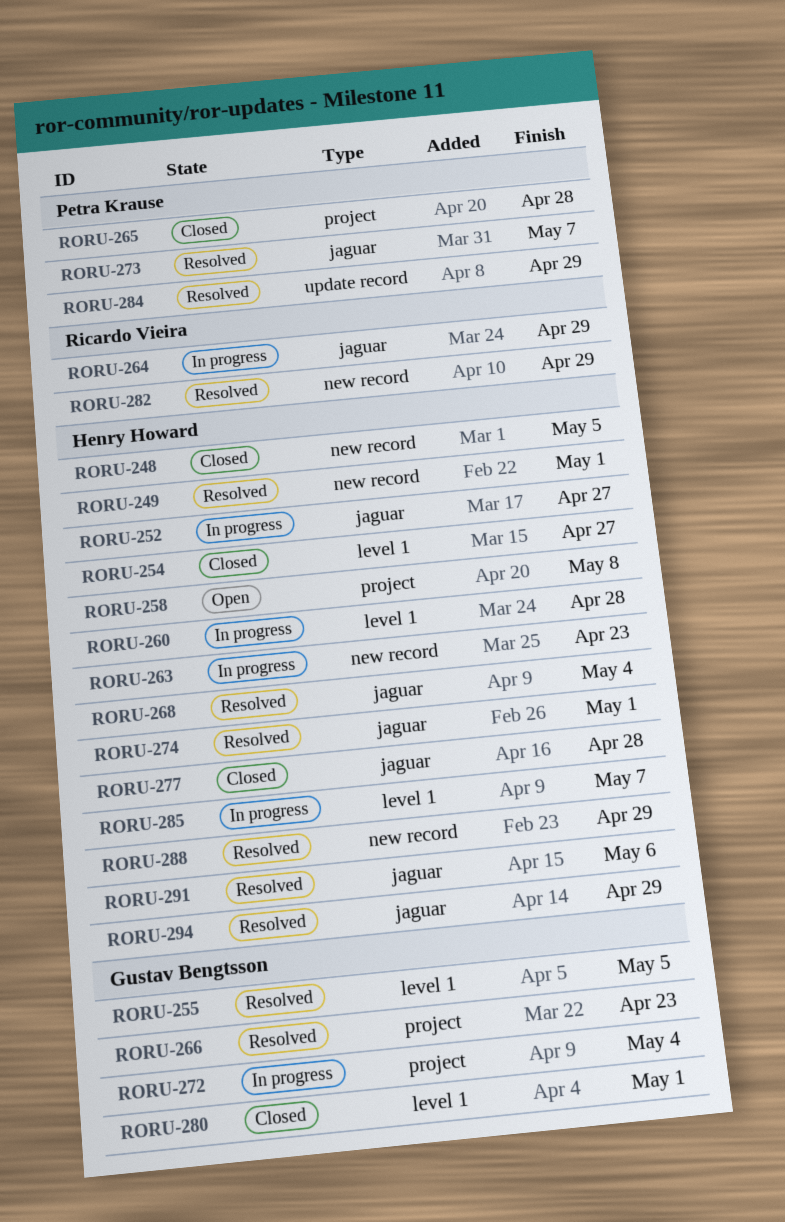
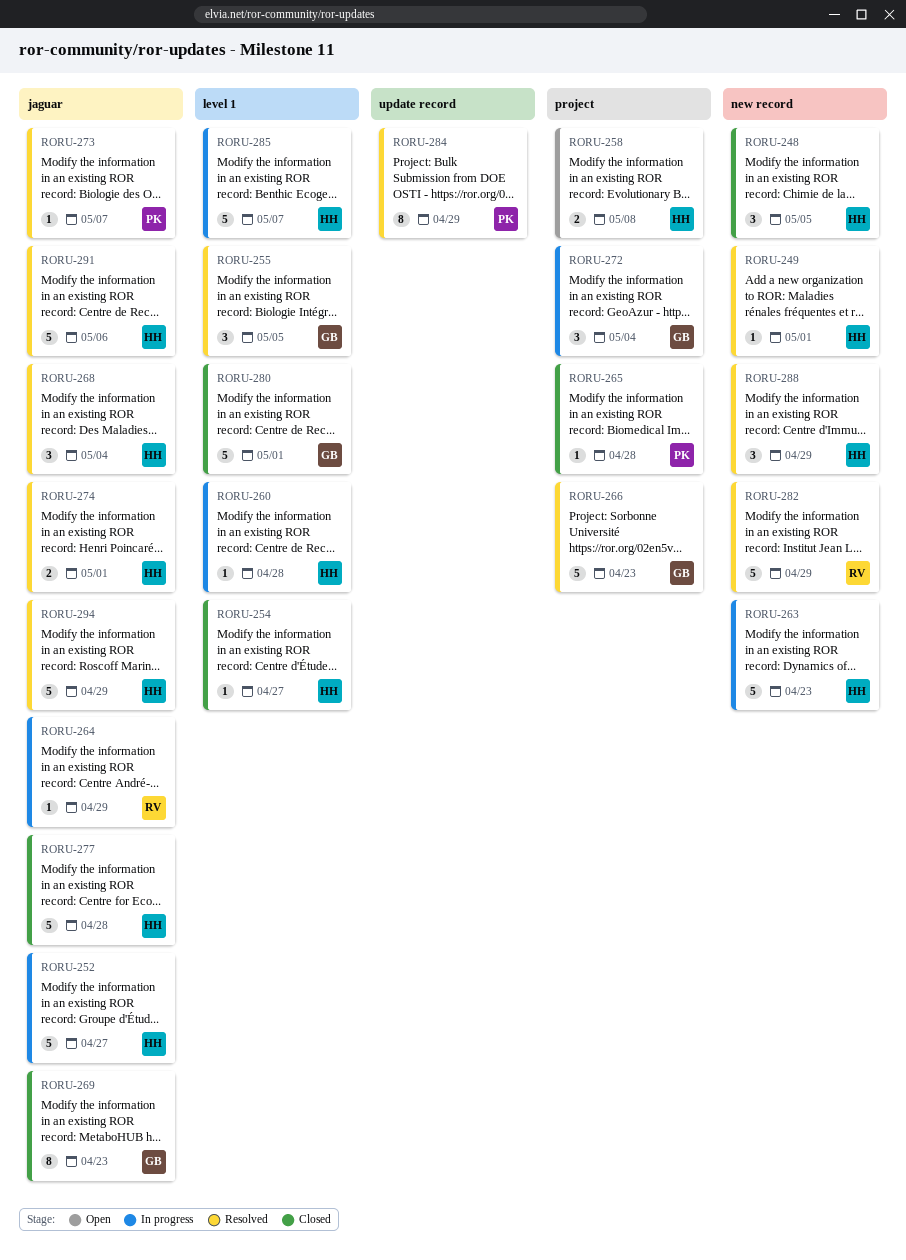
RORU-269: none -> present

